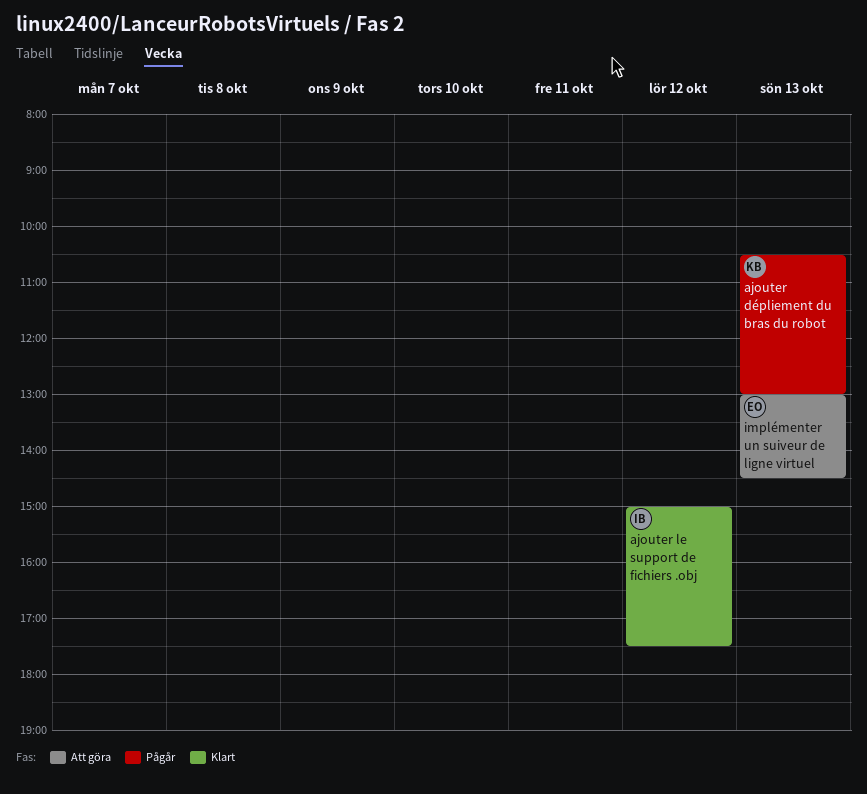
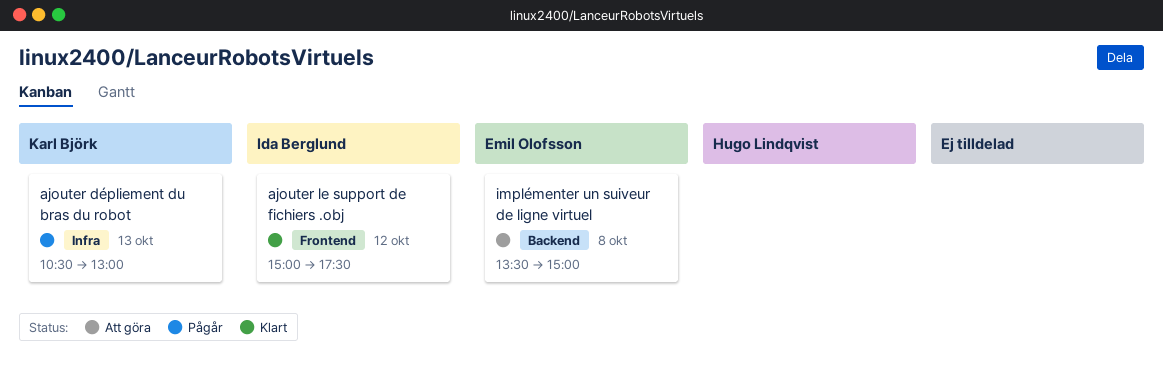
implémenter un suiveur de ligne virtuel, day: Oct 13 -> Oct 8
implémenter un suiveur de ligne virtuel, begins: 13:00 -> 13:30
implémenter un suiveur de ligne virtuel, ends: 14:30 -> 15:00

